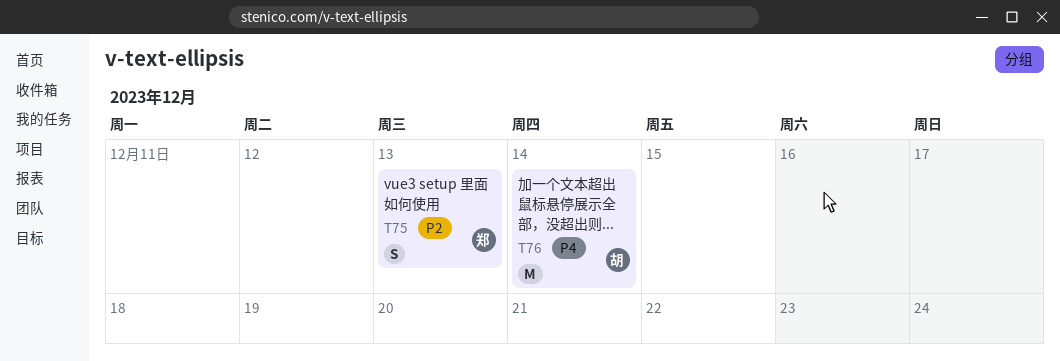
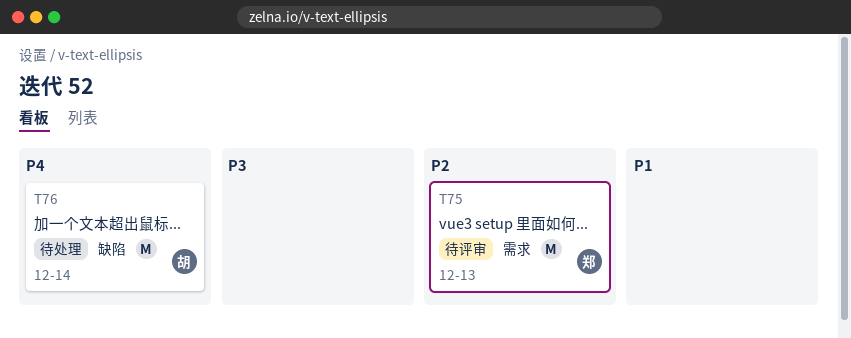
T75, estimate: S -> M

